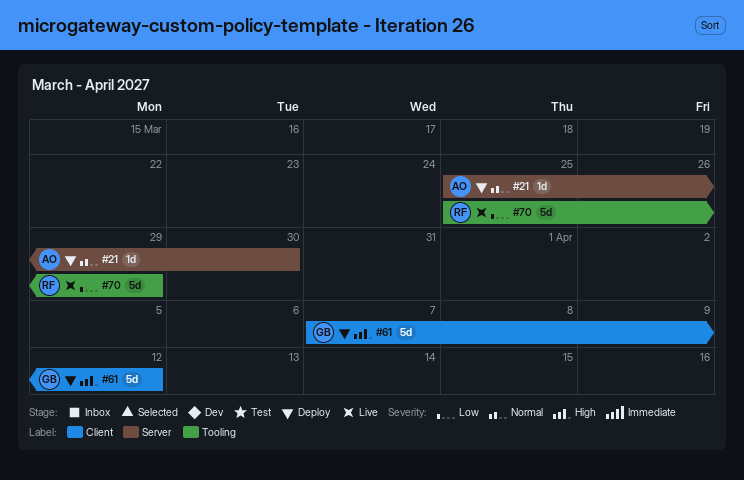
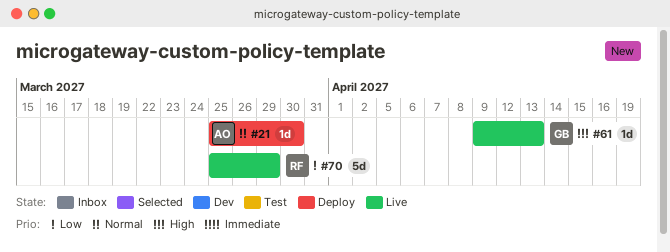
#61, status: Deploy -> Live
#61, estimate: 5d -> 1d
#61, start: Apr 7 -> Apr 9
#61, due: Apr 12 -> Apr 13

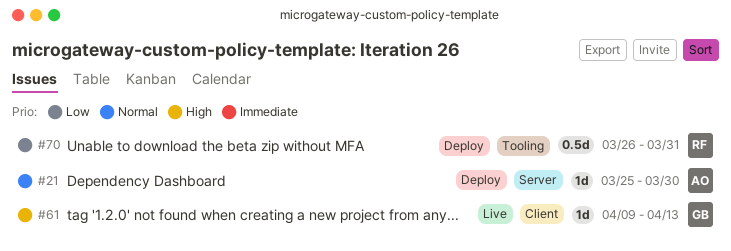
#70, status: Live -> Deploy
#70, estimate: 5d -> 0.5d
#70, start: Mar 25 -> Mar 26
#70, due: Mar 29 -> Mar 31

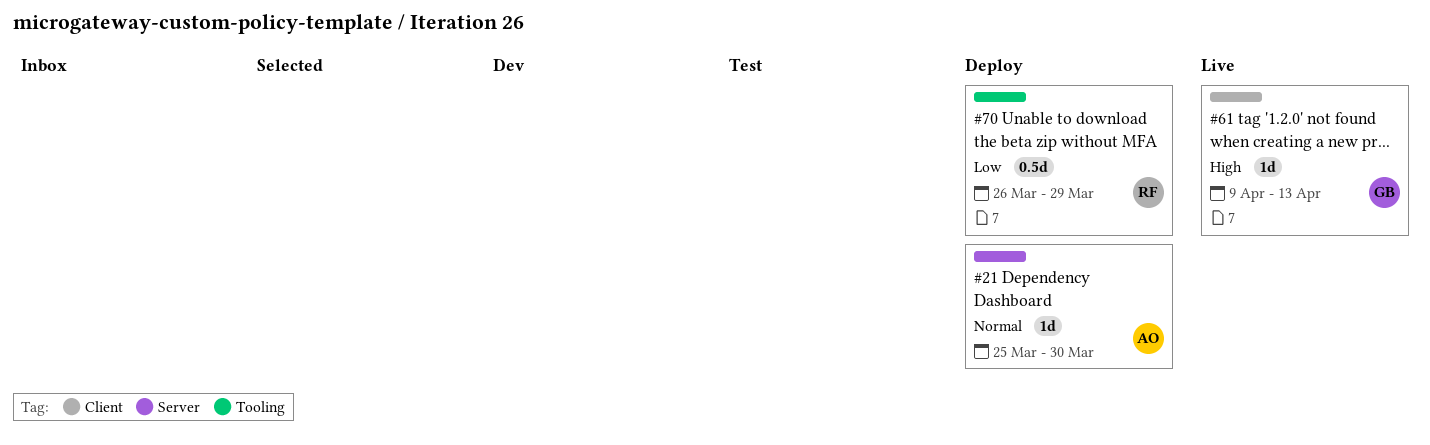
#70, due: Mar 31 -> Mar 29

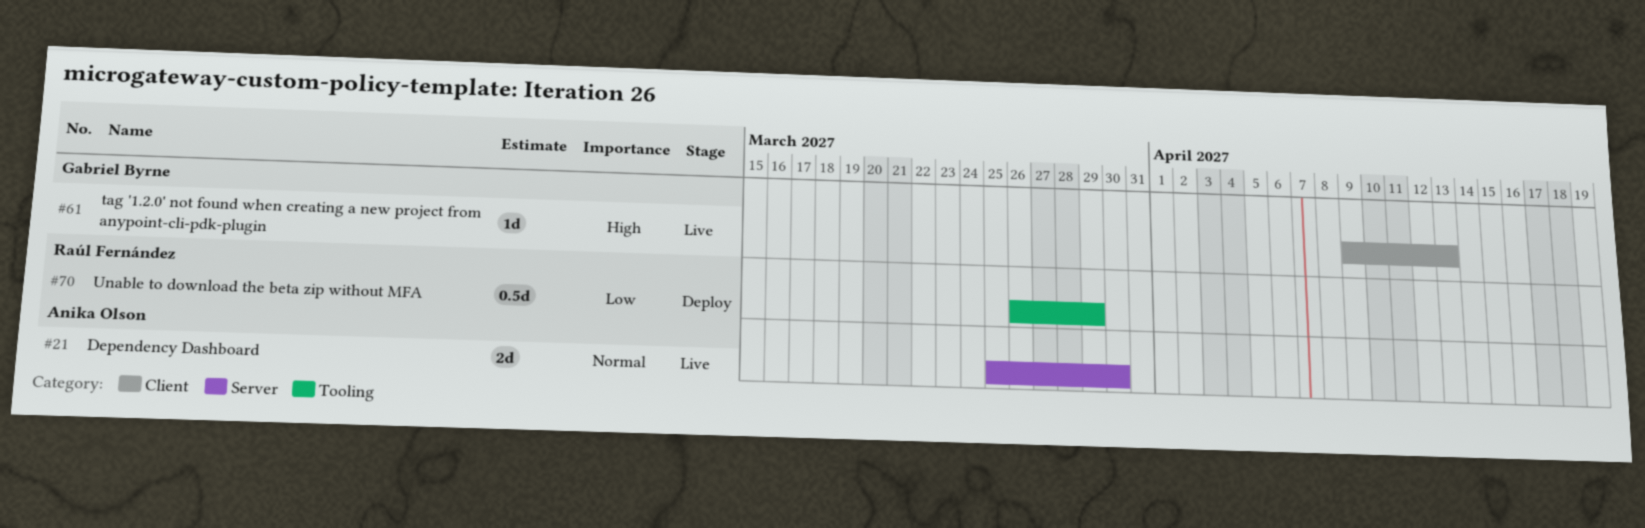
#21, status: Deploy -> Live
#21, estimate: 1d -> 2d

